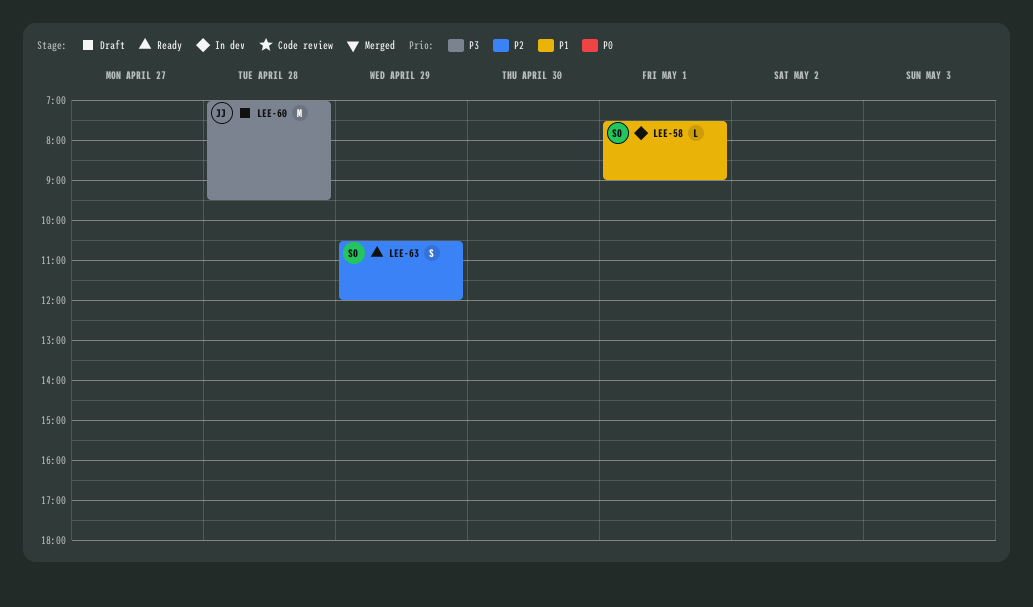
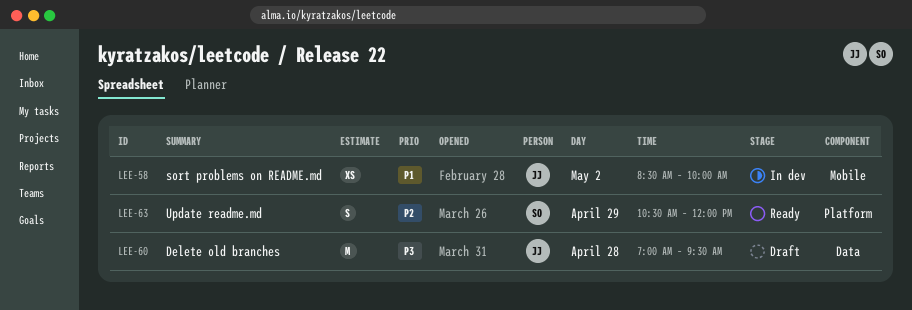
LEE-58, owner: SO -> JJ
LEE-58, estimate: L -> XS
LEE-58, day: May 1 -> May 2
LEE-58, begins: 07:30 -> 08:30
LEE-58, ends: 09:00 -> 10:00

